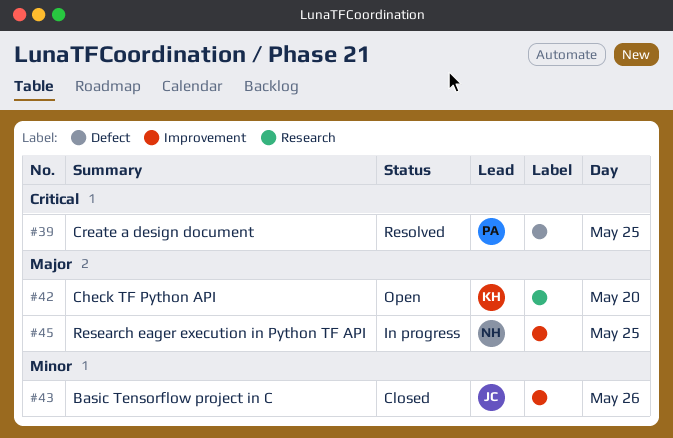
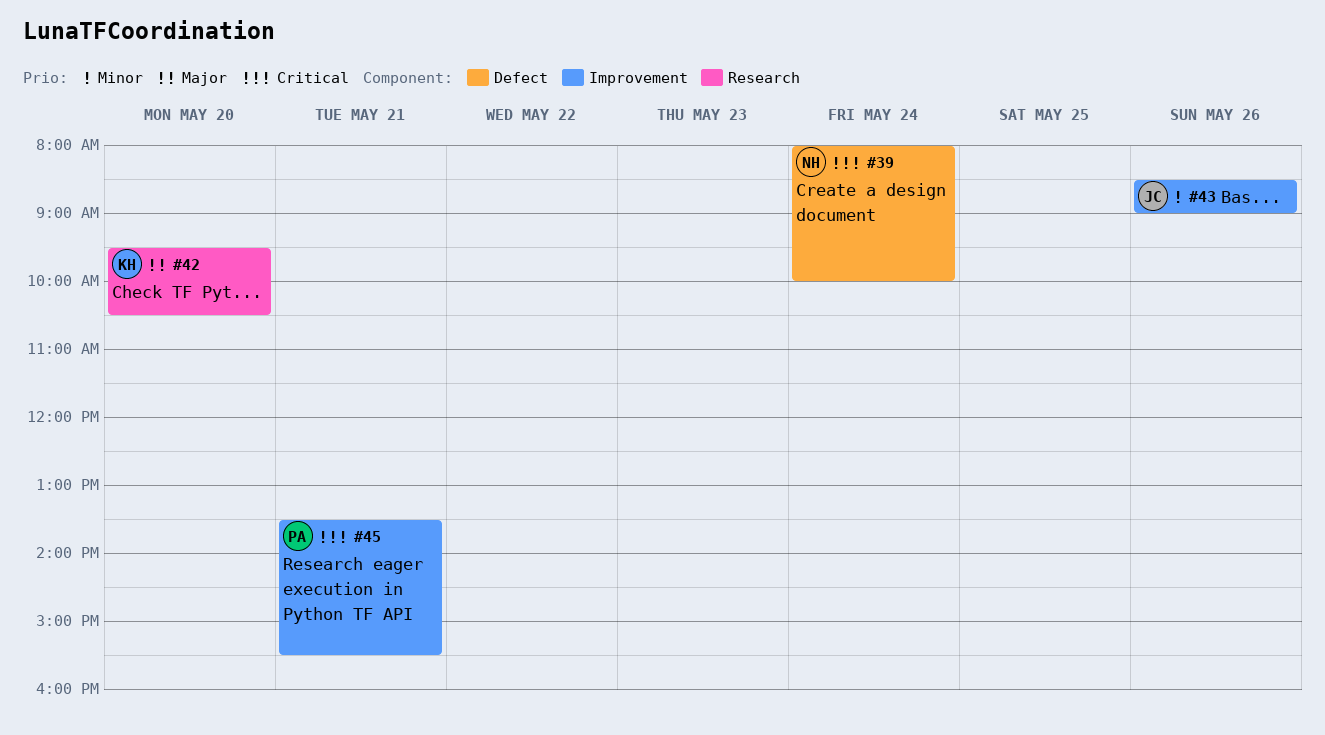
#39, owner: PA -> NH
#39, day: May 25 -> May 24
#45, owner: NH -> PA
#45, priority: Major -> Critical
#45, day: May 25 -> May 21

